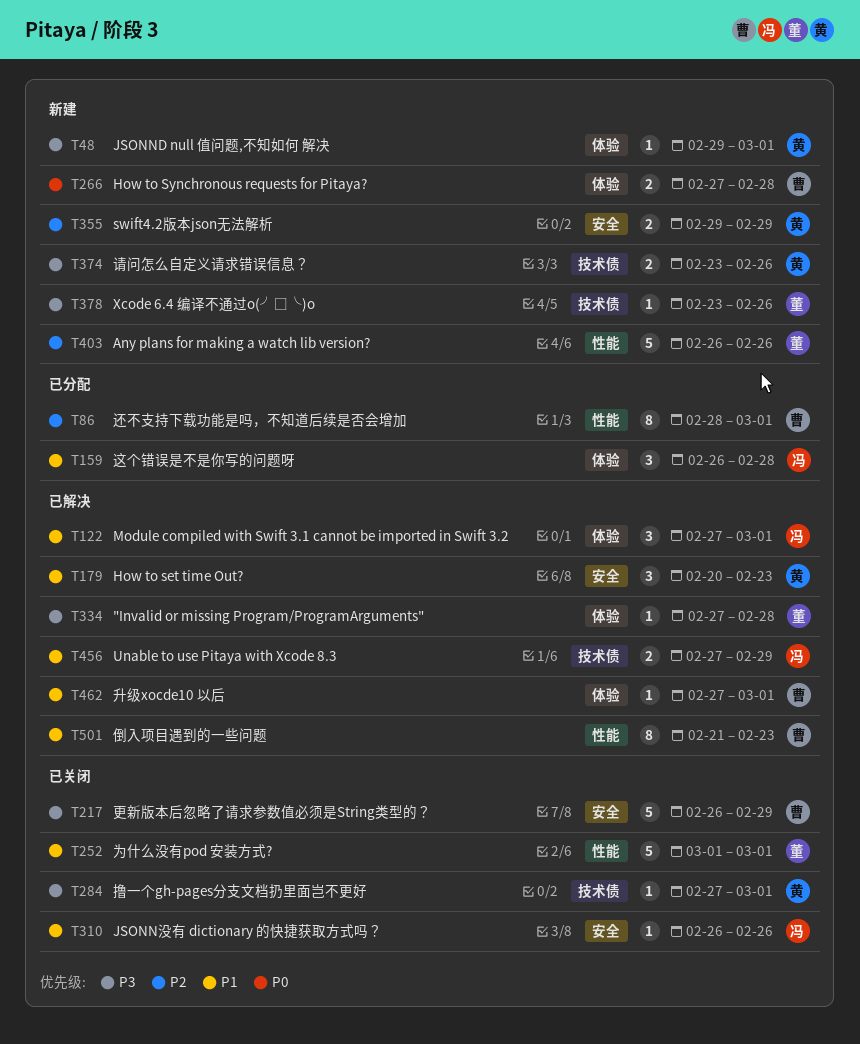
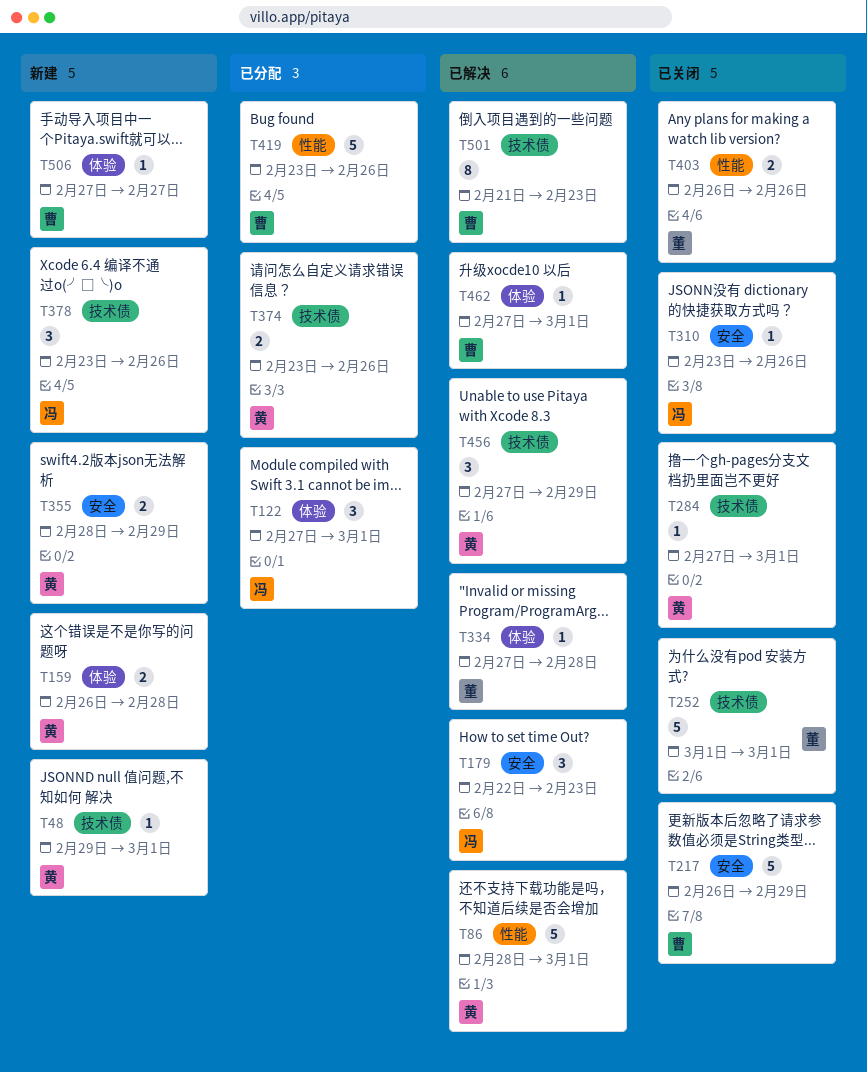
T48, label: 体验 -> 技术债
T86, status: 已分配 -> 已解决
T86, owner: 曹 -> 黄
T86, estimate: 8 -> 5
T122, status: 已解决 -> 已分配
T159, status: 已分配 -> 新建
T159, owner: 冯 -> 黄
T159, estimate: 3 -> 2
T179, owner: 黄 -> 冯
T179, start: Feb 20 -> Feb 22
T252, label: 性能 -> 技术债
T266: present -> none
T310, start: Feb 26 -> Feb 23
T355, start: Feb 29 -> Feb 28
T374, status: 新建 -> 已分配
T378, owner: 董 -> 冯
T378, estimate: 1 -> 3
T403, status: 新建 -> 已关闭
T403, estimate: 5 -> 2
T419: none -> present
T456, owner: 冯 -> 黄
T456, estimate: 2 -> 3
T501, label: 性能 -> 技术债
T506: none -> present

